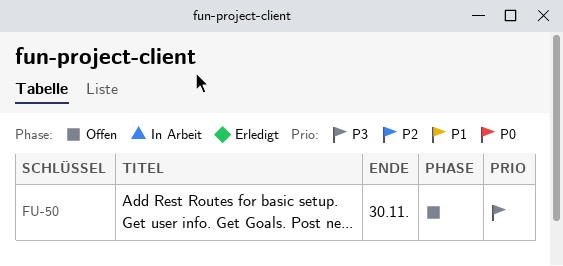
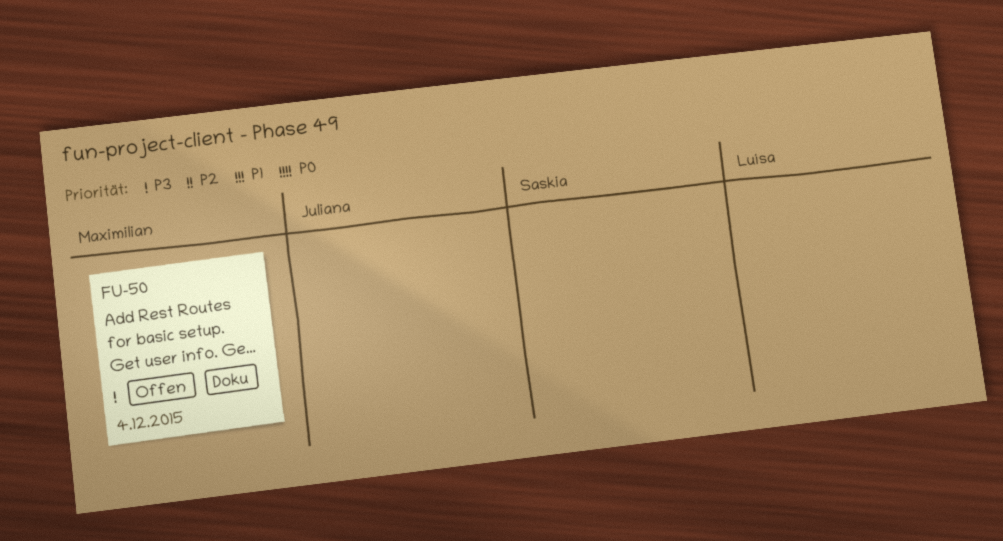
FU-50, due: Nov 30 -> Dec 4

